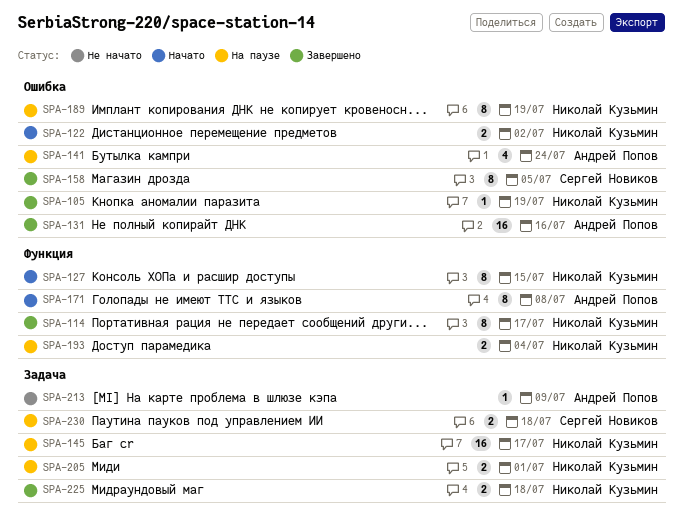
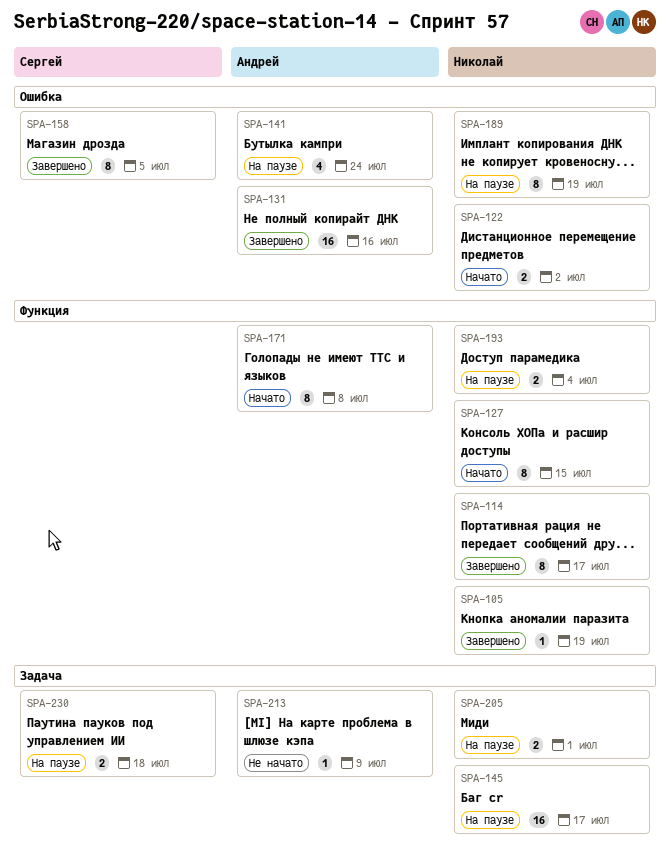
SPA-105, label: Ошибка -> Функция
SPA-225: present -> none

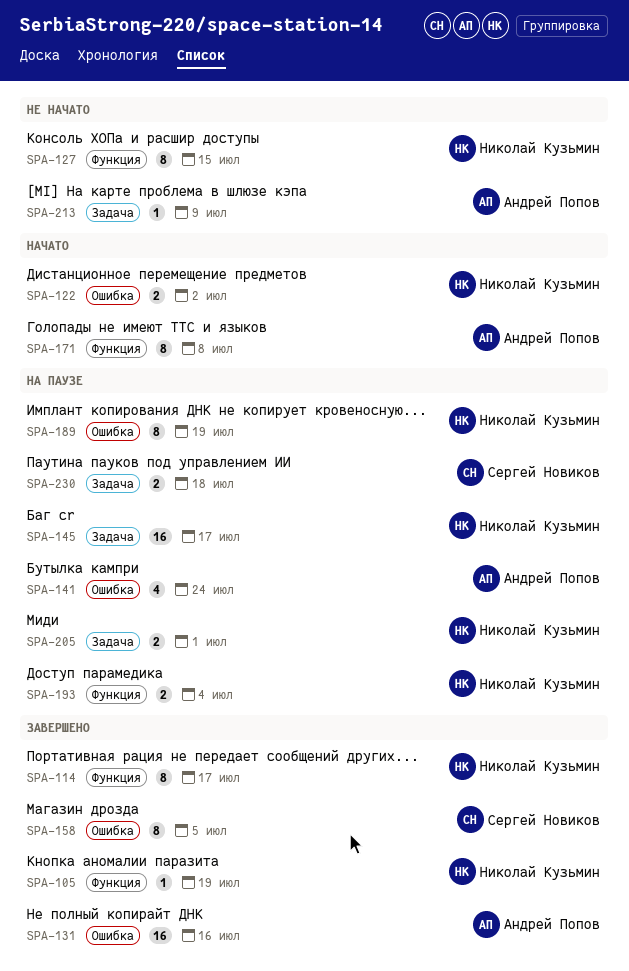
SPA-127, status: Начато -> Не начато

